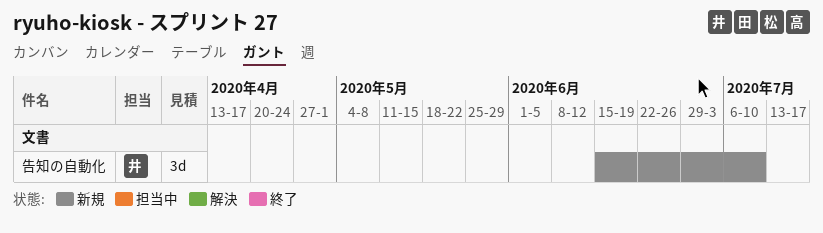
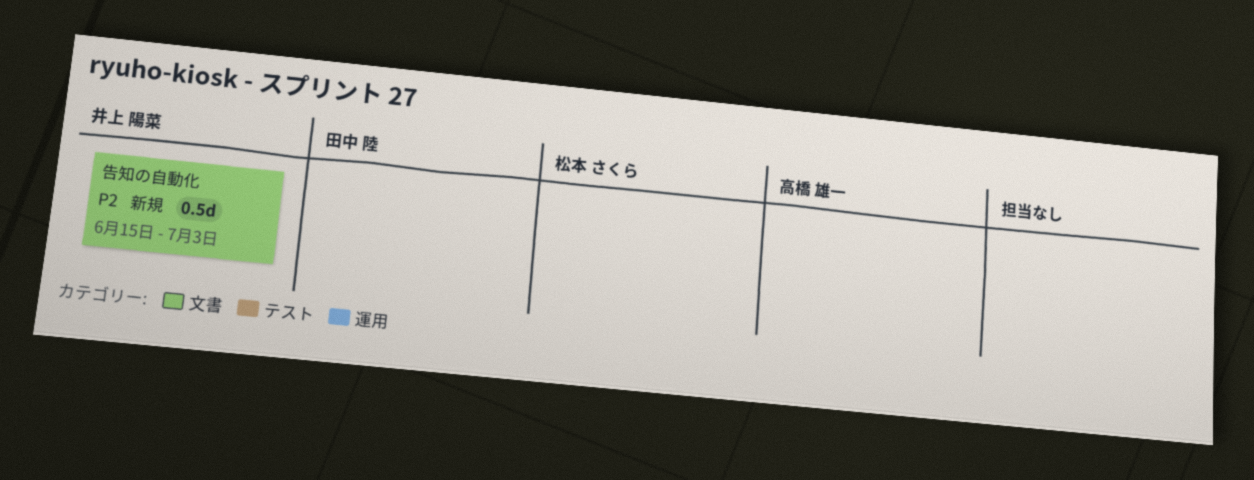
告知の自動化, estimate: 3d -> 0.5d
告知の自動化, due: Jul 10 -> Jul 3

